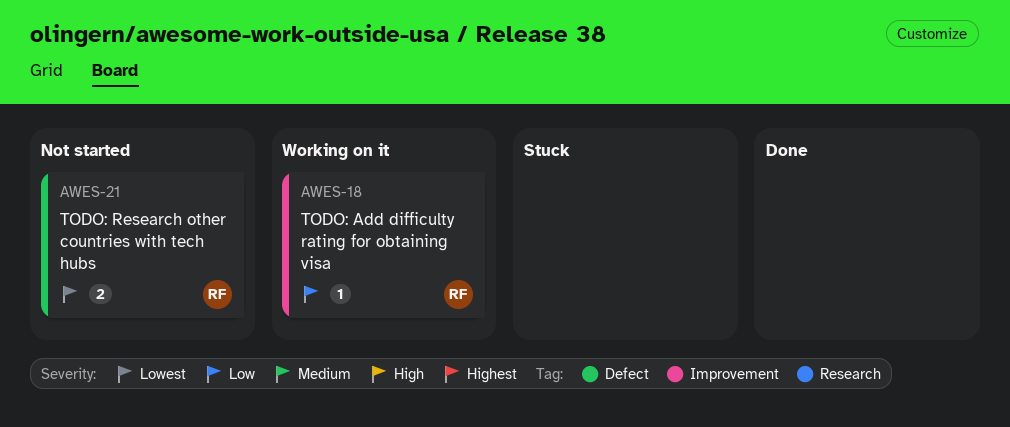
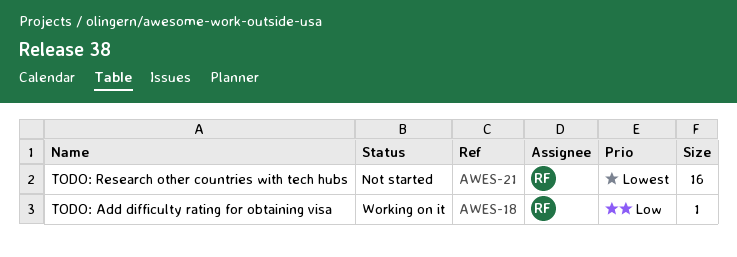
AWES-21, estimate: 2 -> 16

